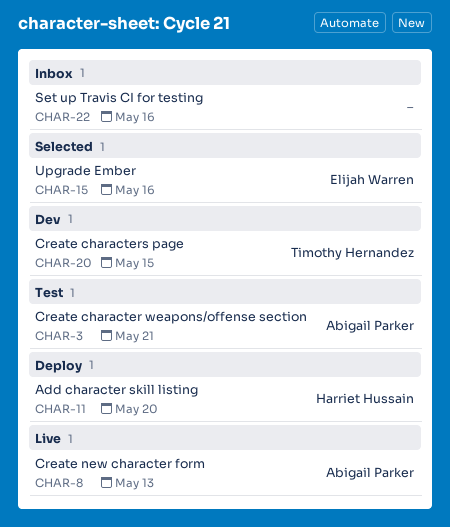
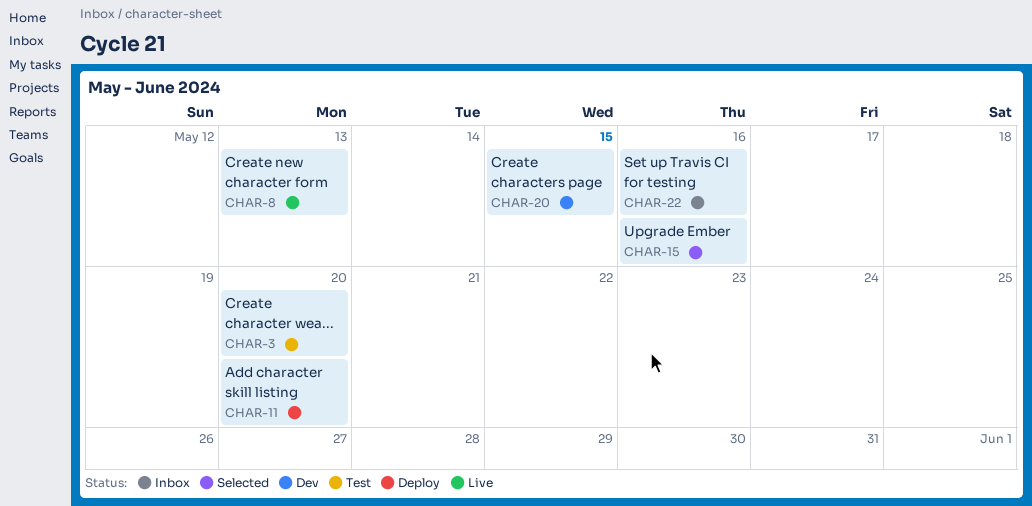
CHAR-3, due: May 21 -> May 20

